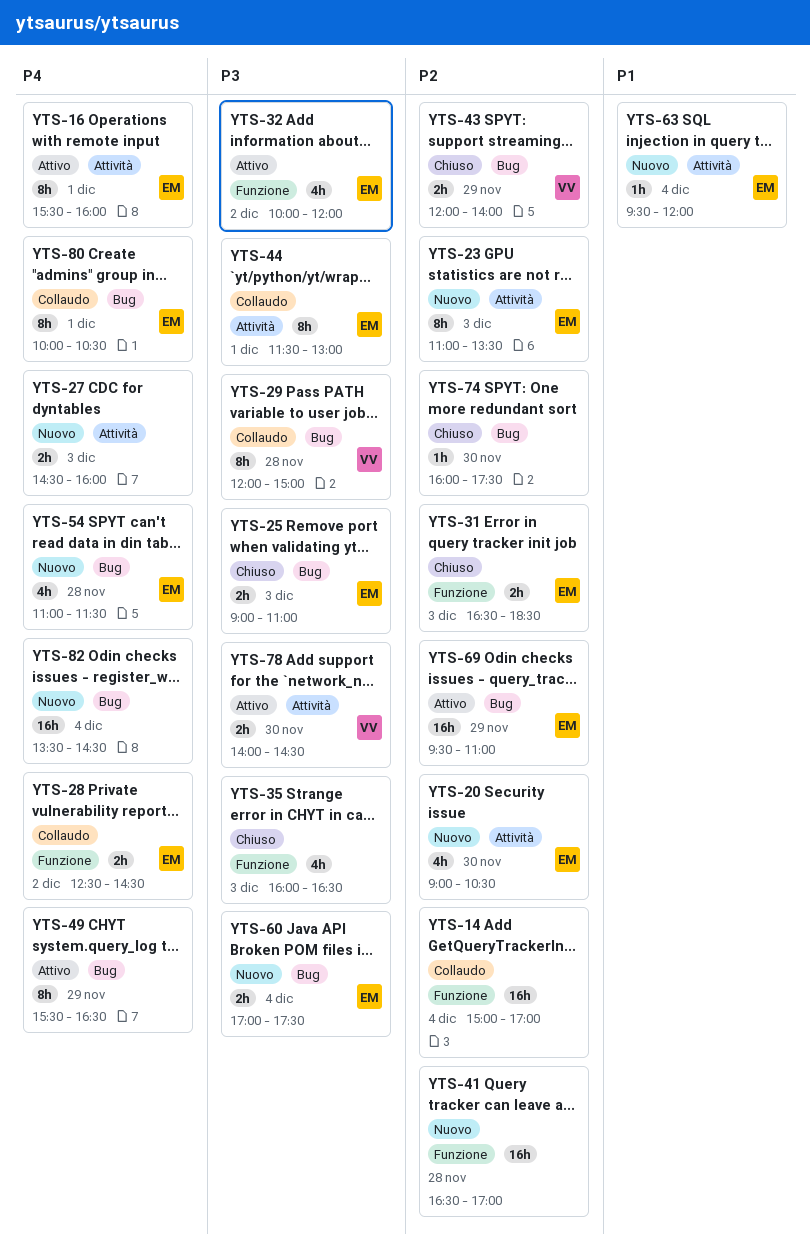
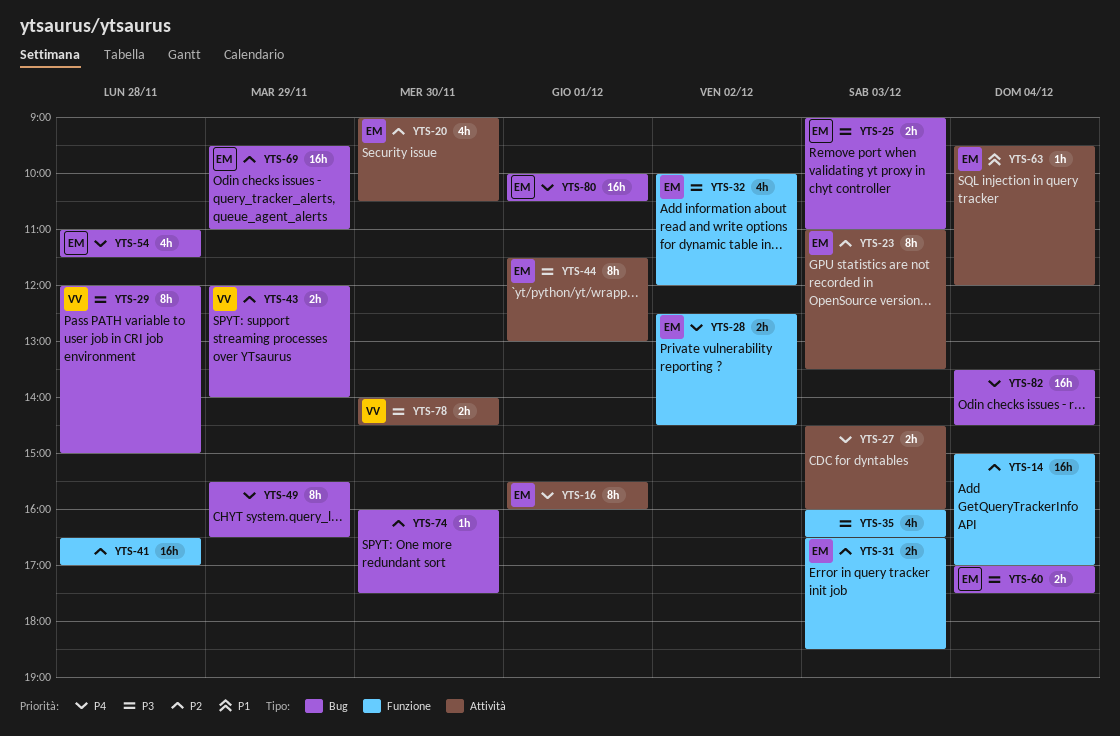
YTS-80, estimate: 8h -> 16h

